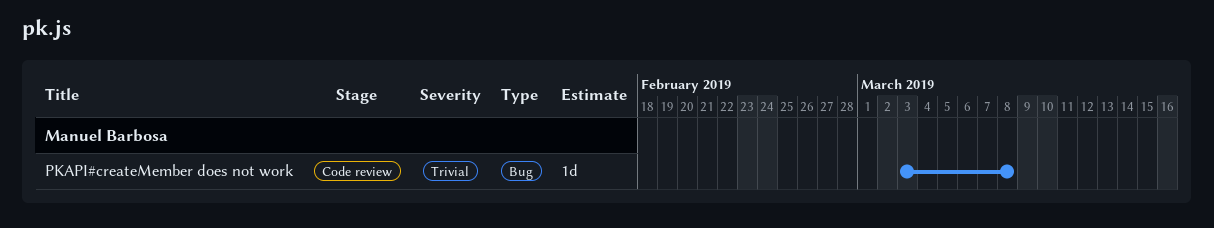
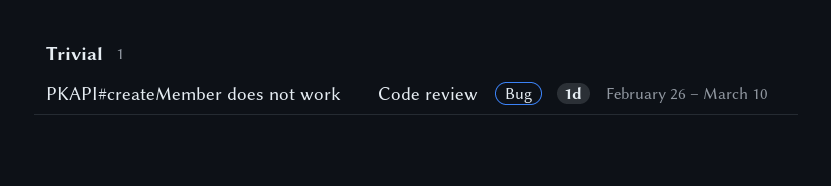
PKAPI#createMember does not work, start: Mar 3 -> Feb 26
PKAPI#createMember does not work, due: Mar 8 -> Mar 10

